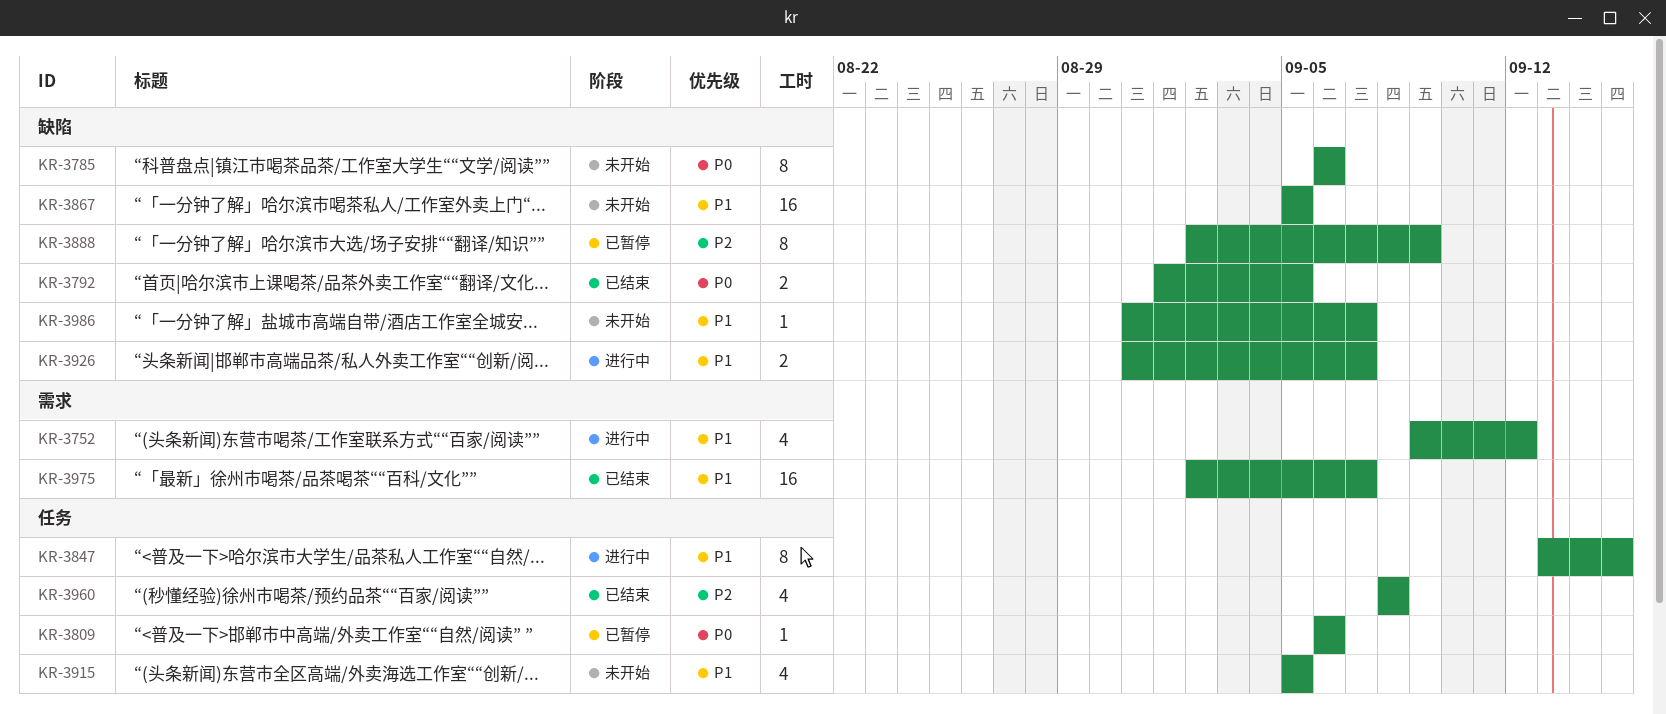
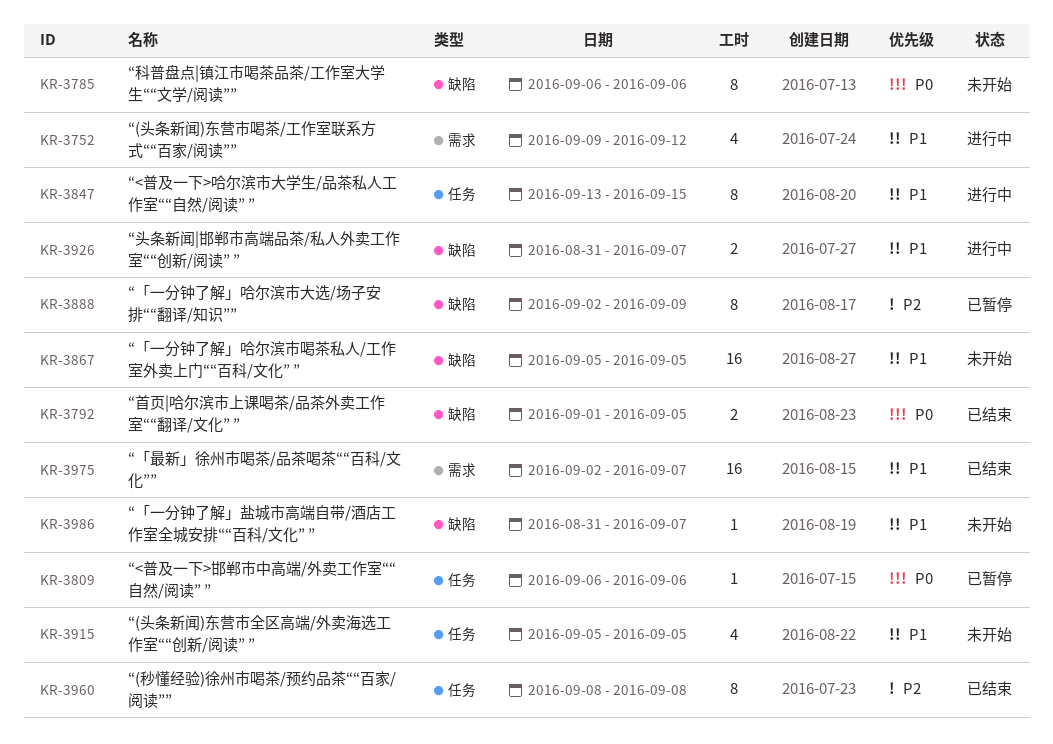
KR-3960, estimate: 4 -> 8

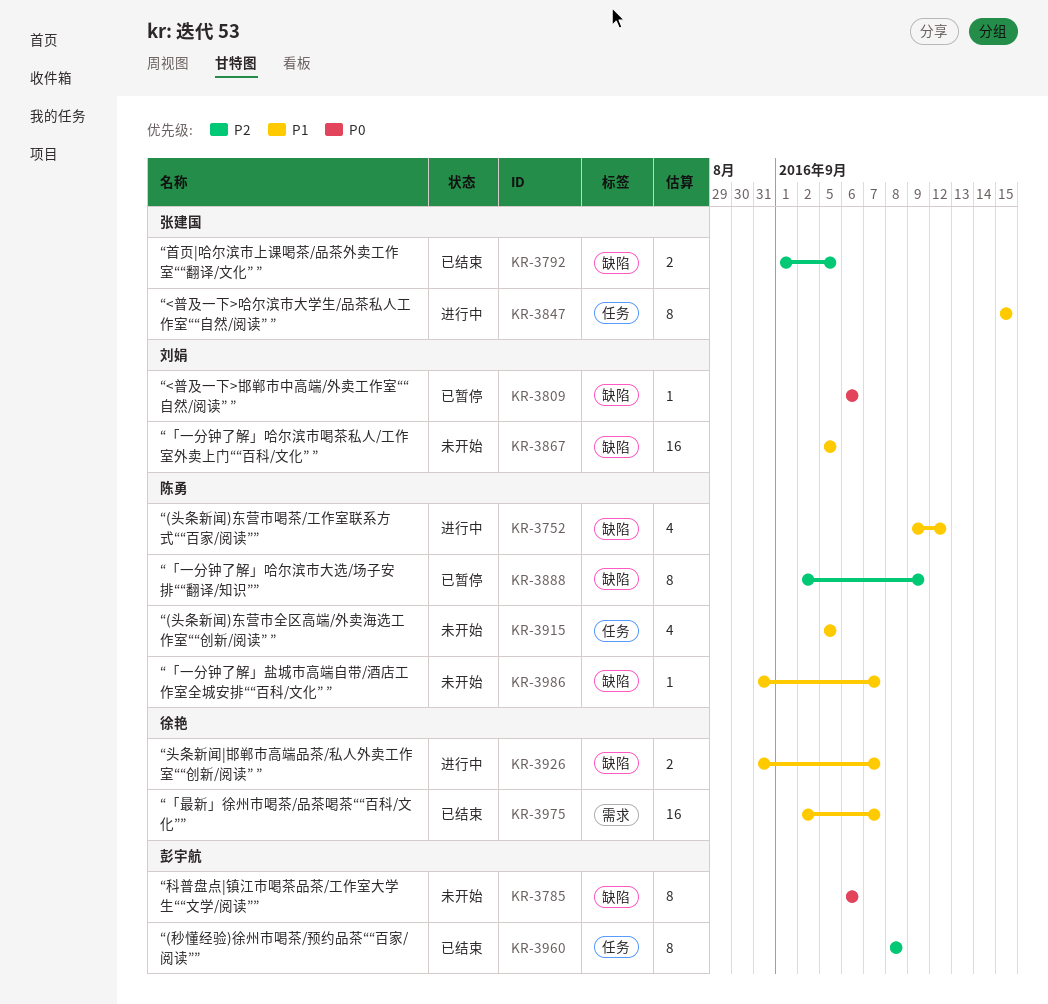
KR-3752, label: 需求 -> 缺陷
KR-3792, priority: P0 -> P2
KR-3809, label: 任务 -> 缺陷
KR-3847, start: Sep 13 -> Sep 15

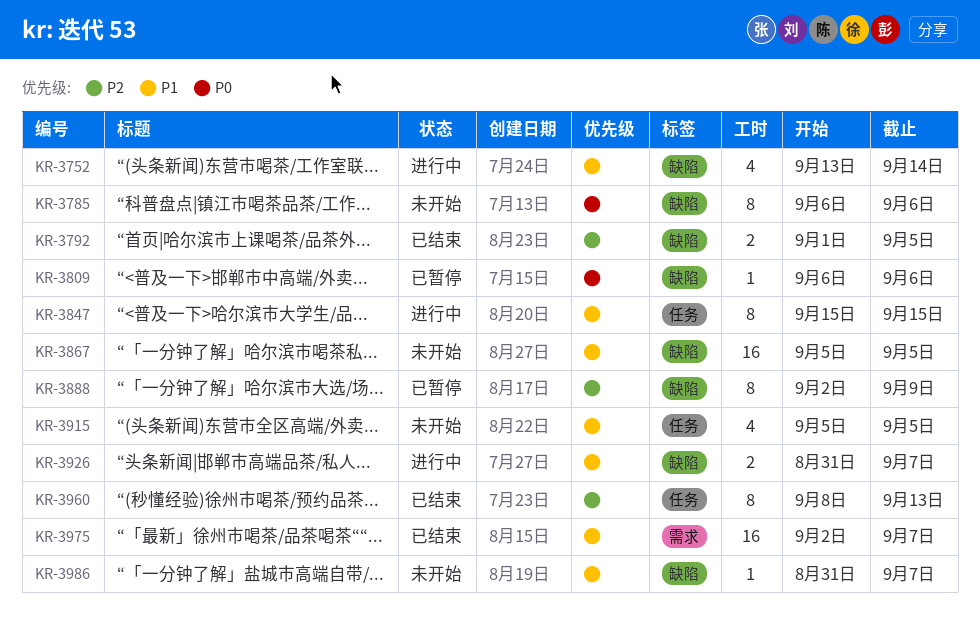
KR-3752, start: Sep 9 -> Sep 13
KR-3752, due: Sep 12 -> Sep 14
KR-3960, due: Sep 8 -> Sep 13

